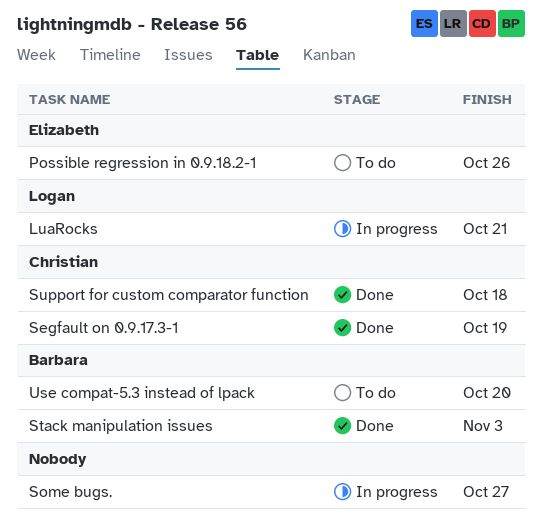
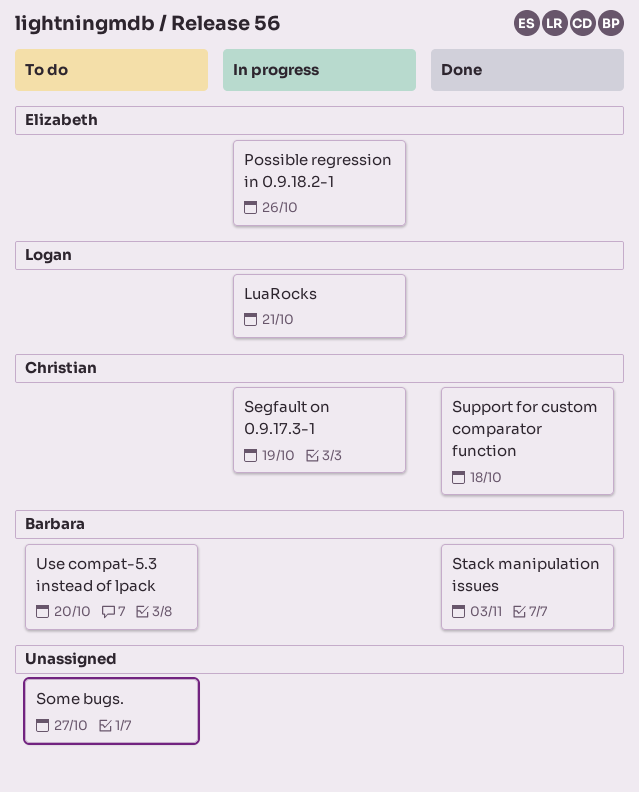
Possible regression in 0.9.18.2-1, status: To do -> In progress
Segfault on 0.9.17.3-1, status: Done -> In progress
Some bugs., status: In progress -> To do

